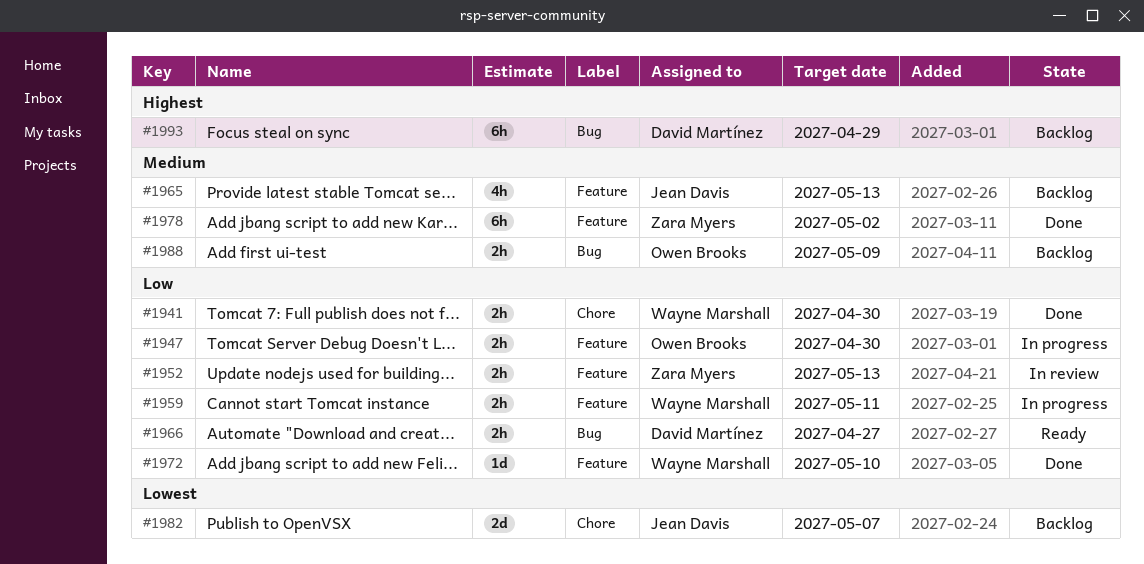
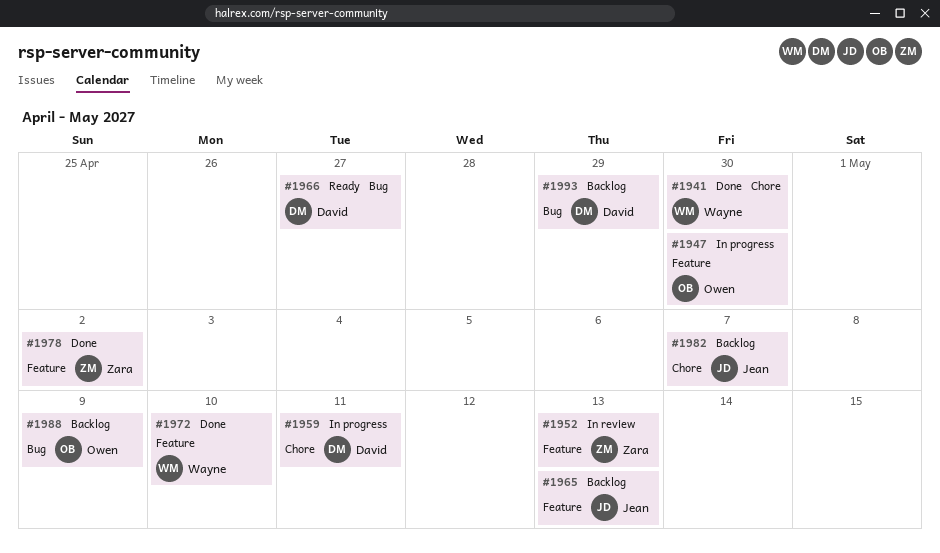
#1959, owner: Wayne Marshall -> David Martínez
#1959, label: Feature -> Chore

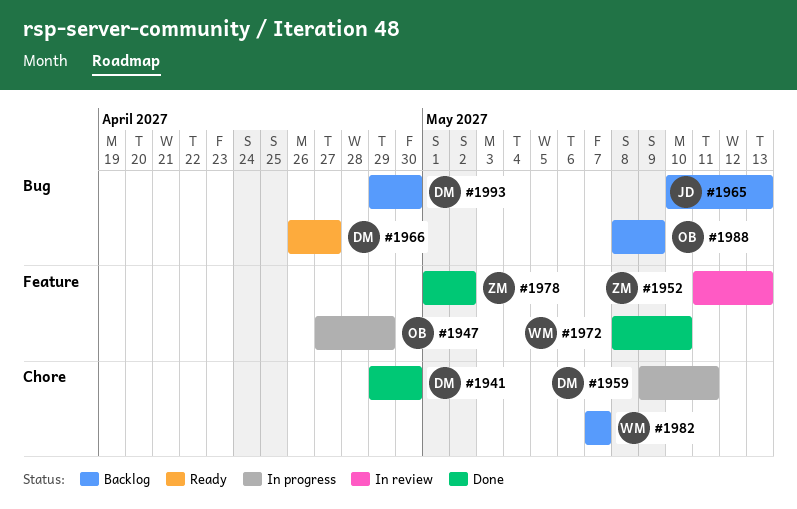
#1941, owner: Wayne -> David
#1947, due: Apr 30 -> Apr 29
#1965, label: Feature -> Bug
#1982, owner: Jean -> Wayne
#1993, due: Apr 29 -> Apr 30

